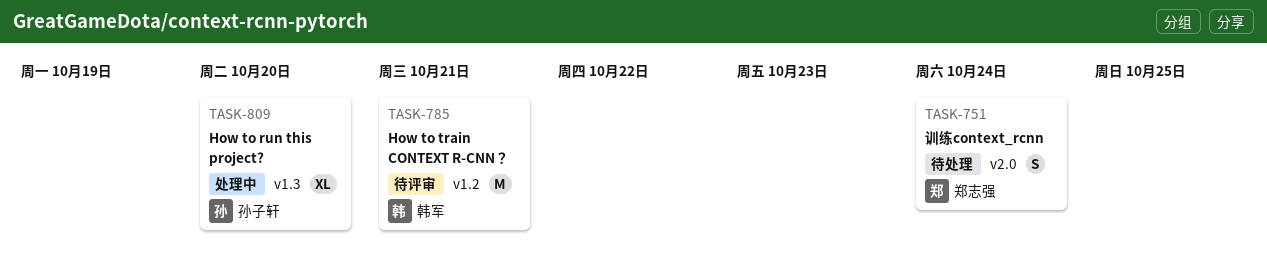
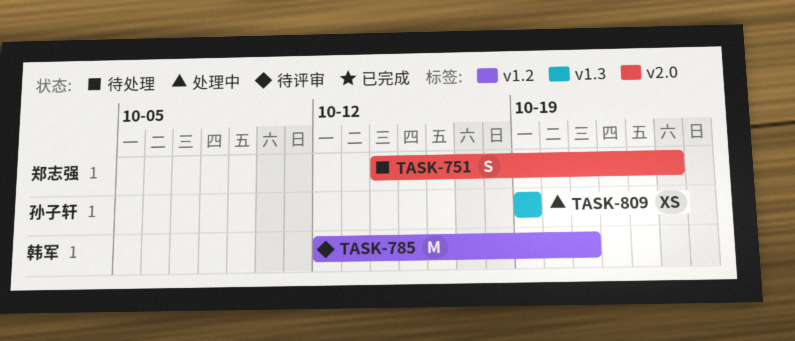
TASK-809, estimate: XL -> XS
TASK-809, due: Oct 20 -> Oct 19

